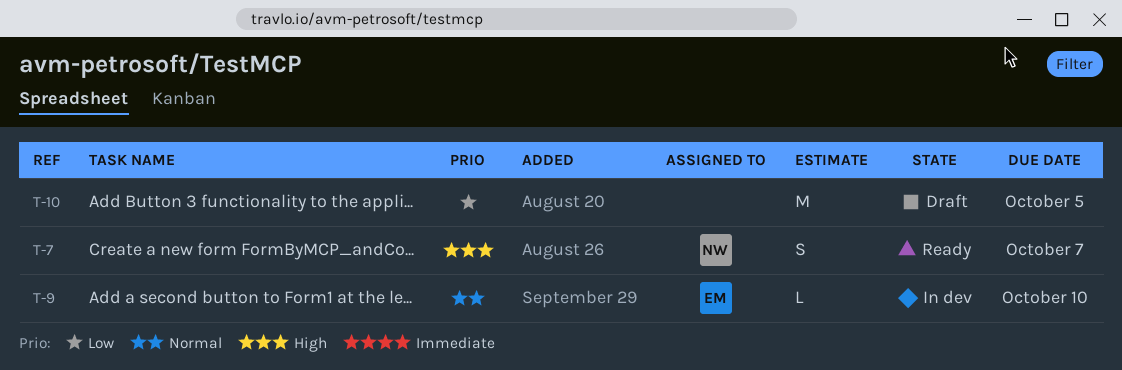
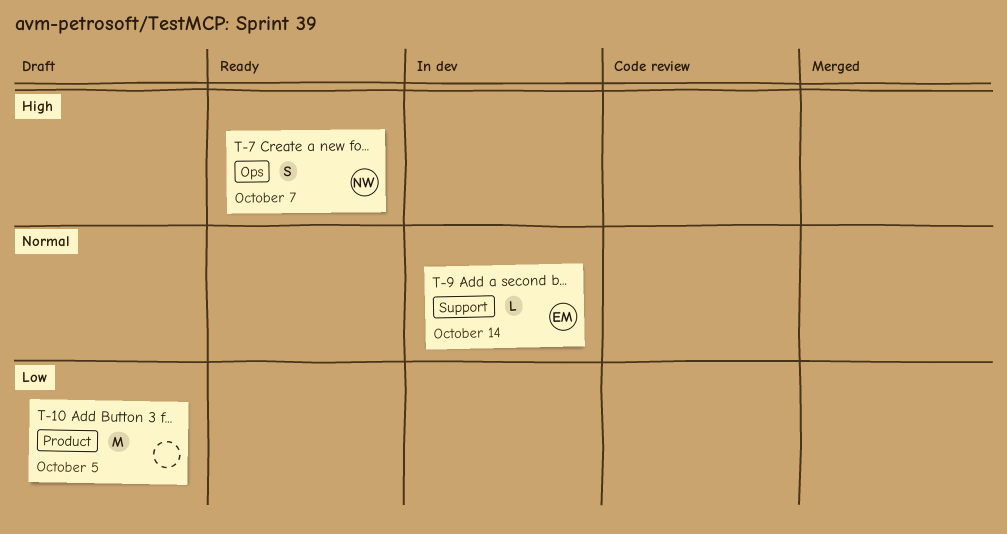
T-9, due: Oct 10 -> Oct 14

